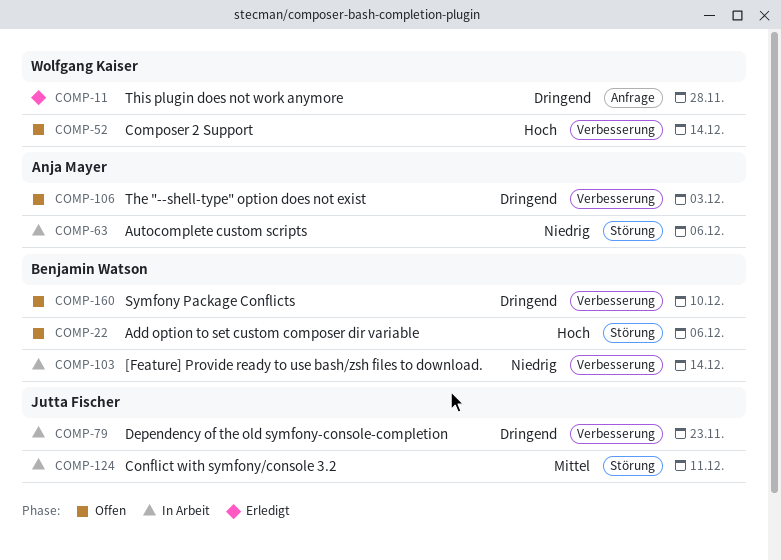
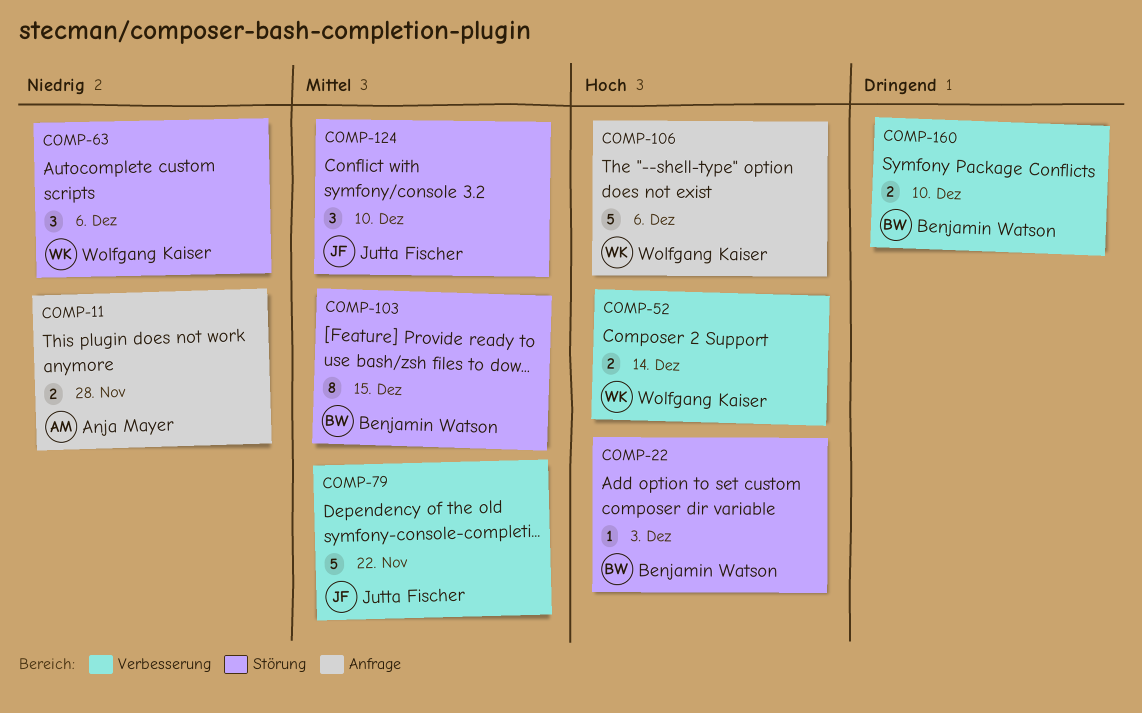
COMP-11, owner: Wolfgang Kaiser -> Anja Mayer
COMP-11, priority: Dringend -> Niedrig
COMP-22, due: Dec 6 -> Dec 3
COMP-63, owner: Anja Mayer -> Wolfgang Kaiser
COMP-79, priority: Dringend -> Mittel
COMP-79, due: Nov 23 -> Nov 22
COMP-103, priority: Niedrig -> Mittel
COMP-103, label: Verbesserung -> Störung
COMP-103, due: Dec 14 -> Dec 15
COMP-106, owner: Anja Mayer -> Wolfgang Kaiser
COMP-106, priority: Dringend -> Hoch
COMP-106, label: Verbesserung -> Anfrage
COMP-106, due: Dec 3 -> Dec 6
COMP-124, due: Dec 11 -> Dec 10

